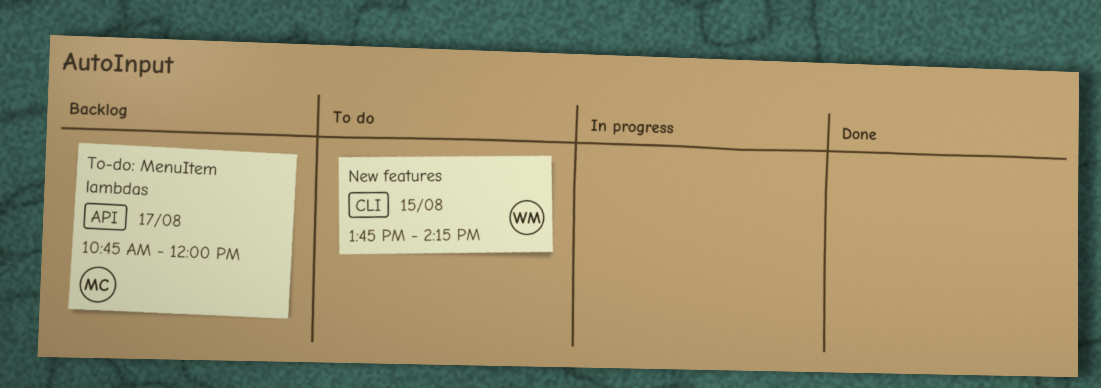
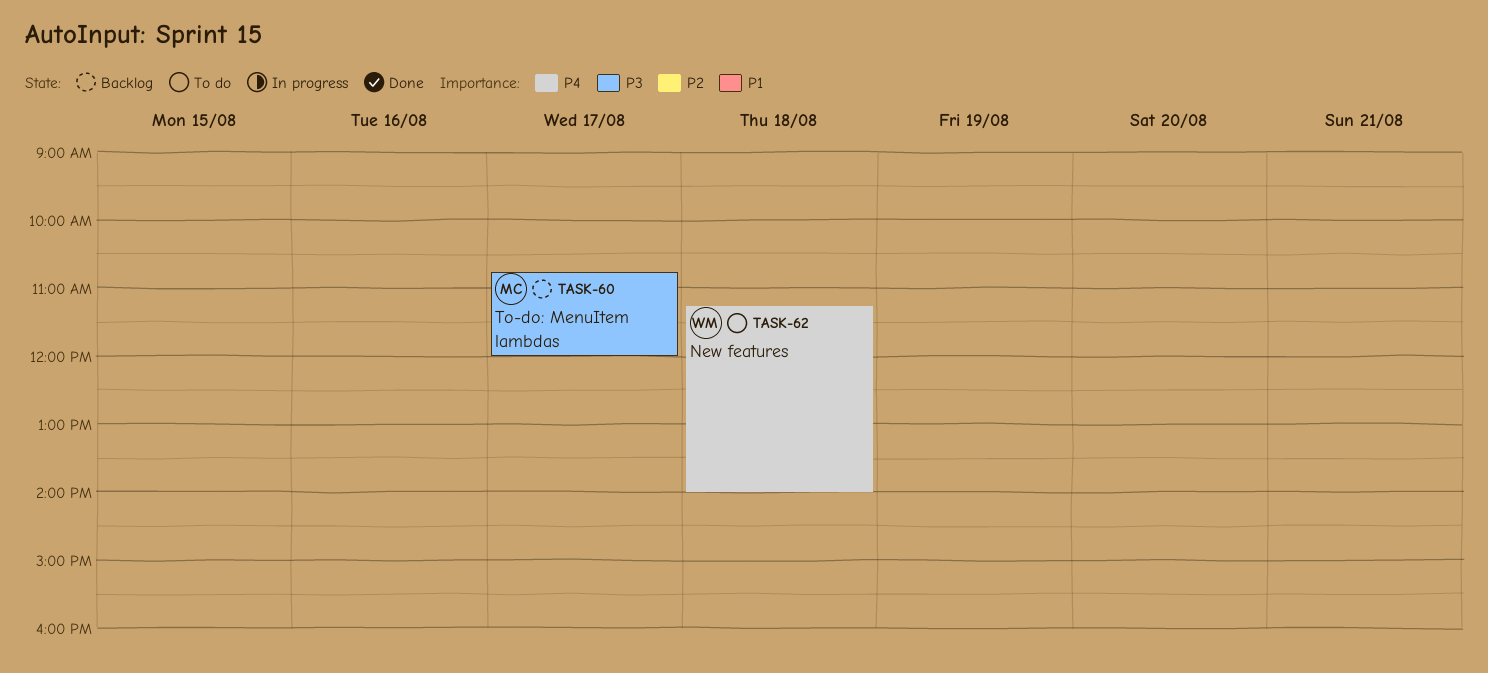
New features, day: Aug 15 -> Aug 18
New features, begins: 13:45 -> 11:15
New features, ends: 14:15 -> 14:00

